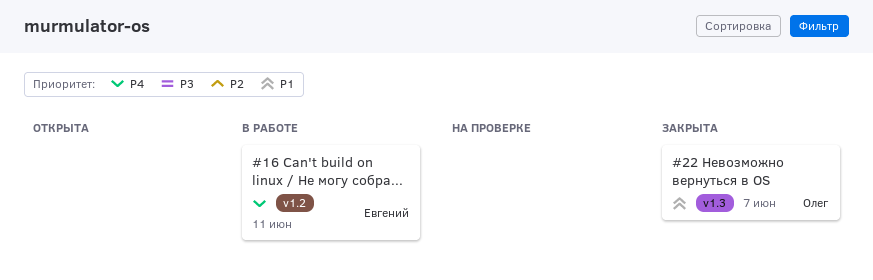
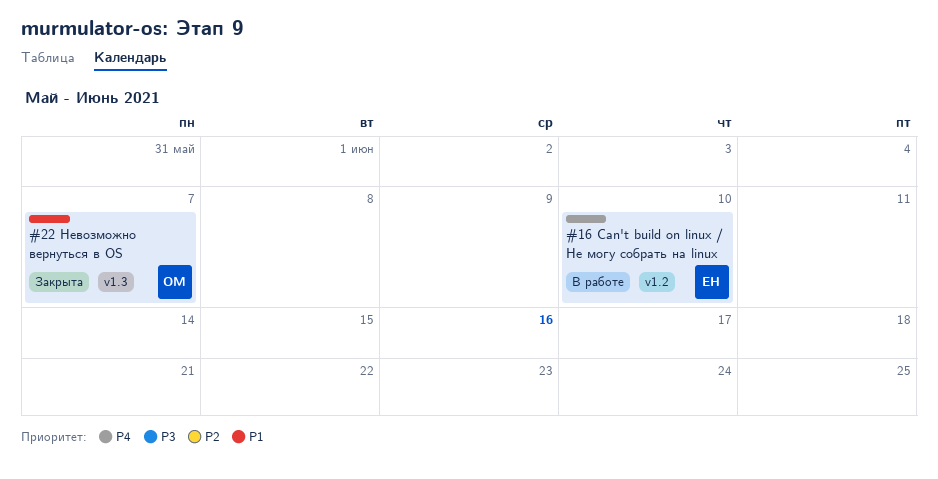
#16, due: Jun 11 -> Jun 10

